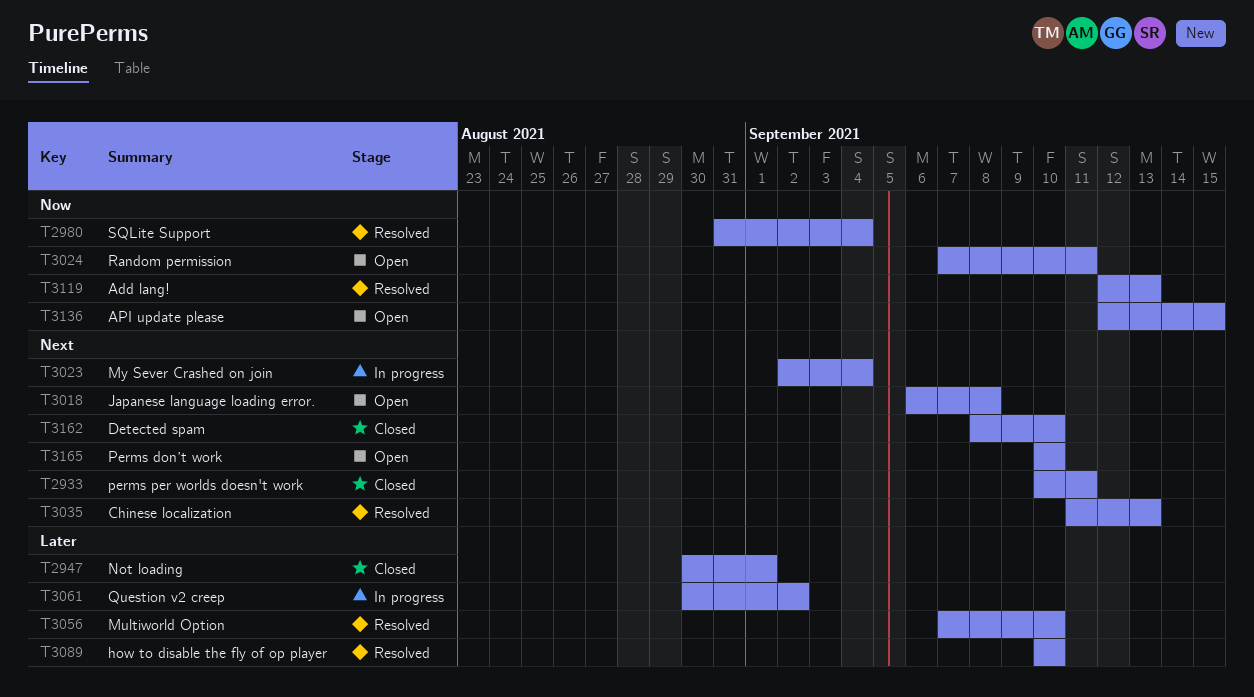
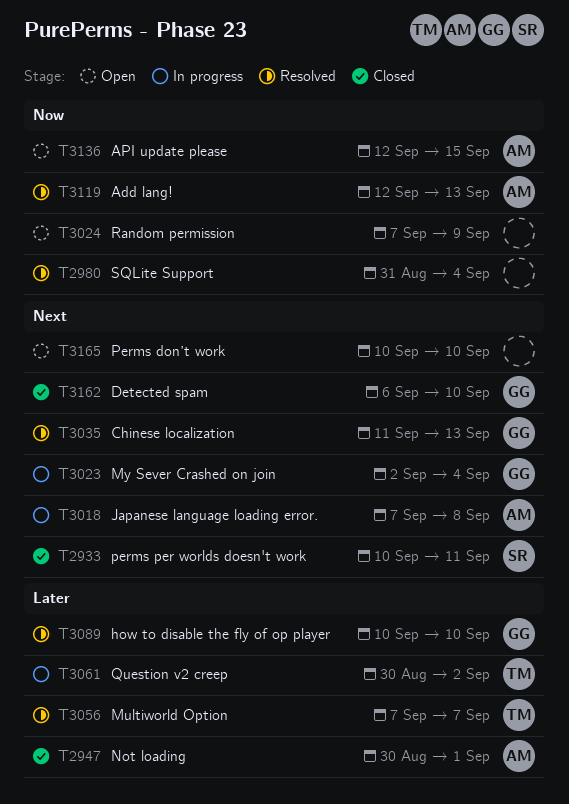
T3018, status: Open -> In progress
T3018, start: Sep 6 -> Sep 7
T3024, due: Sep 11 -> Sep 9
T3056, due: Sep 10 -> Sep 7
T3162, start: Sep 8 -> Sep 6

